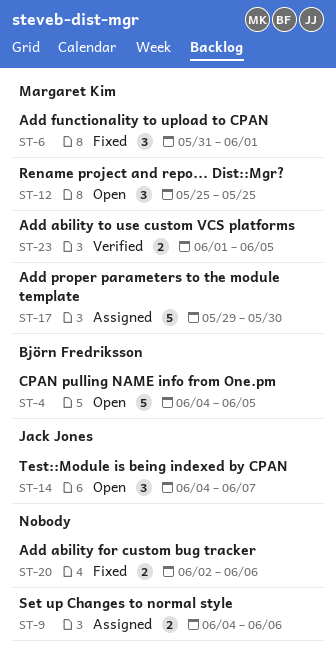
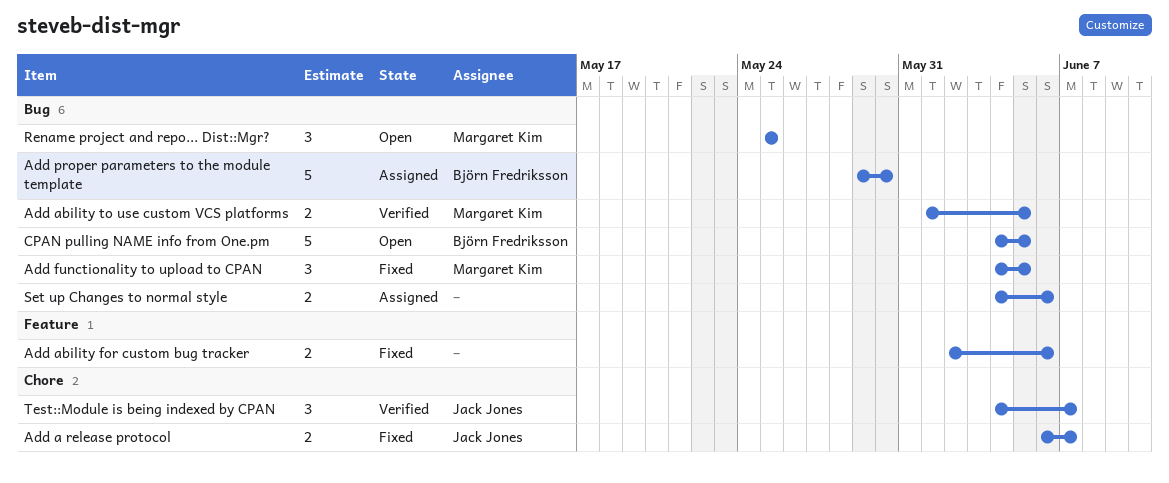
Add a release protocol: none -> present
Add functionality to upload to CPAN, start: May 31 -> Jun 4
Add functionality to upload to CPAN, due: Jun 1 -> Jun 5
Add proper parameters to the module template, owner: Margaret Kim -> Björn Fredriksson
Test::Module is being indexed by CPAN, status: Open -> Verified

